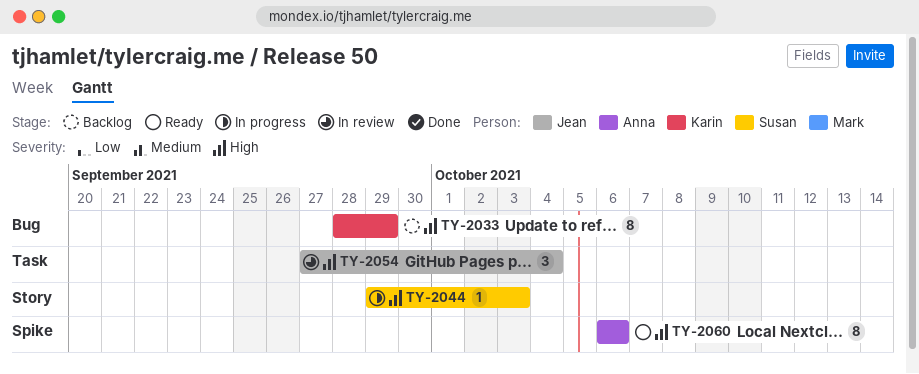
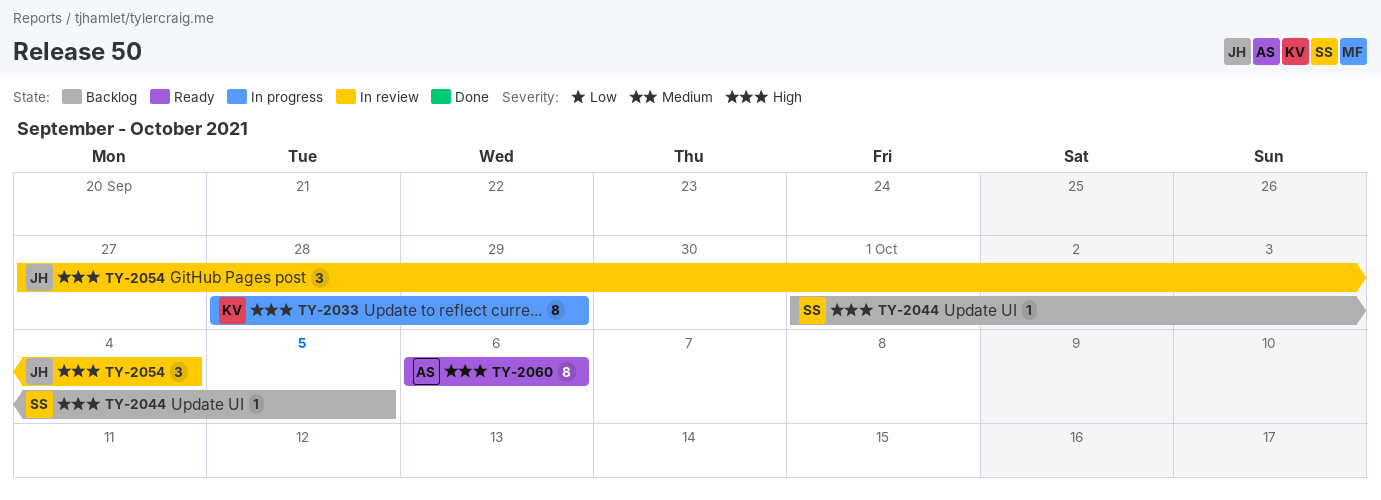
TY-2033, status: Backlog -> In progress
TY-2044, status: In progress -> Backlog
TY-2044, start: Sep 29 -> Oct 1
TY-2044, due: Oct 3 -> Oct 5

